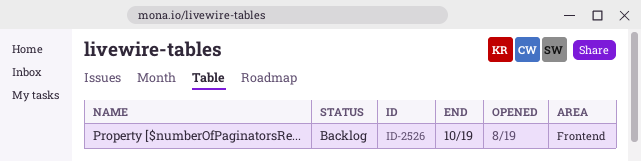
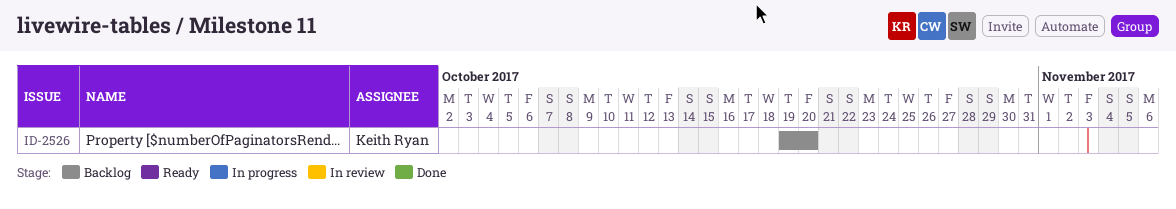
ID-2526, due: Oct 19 -> Oct 20

